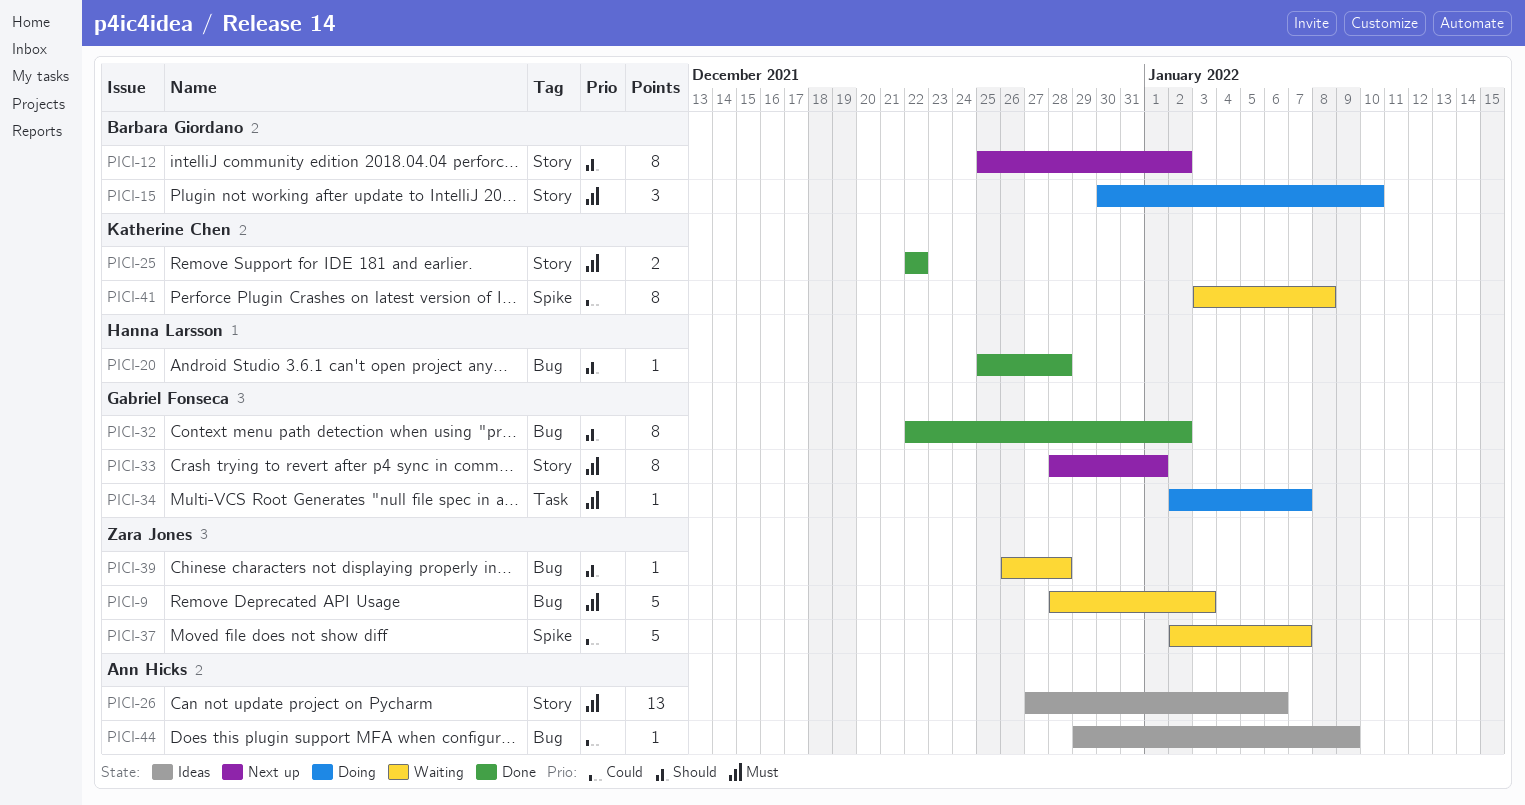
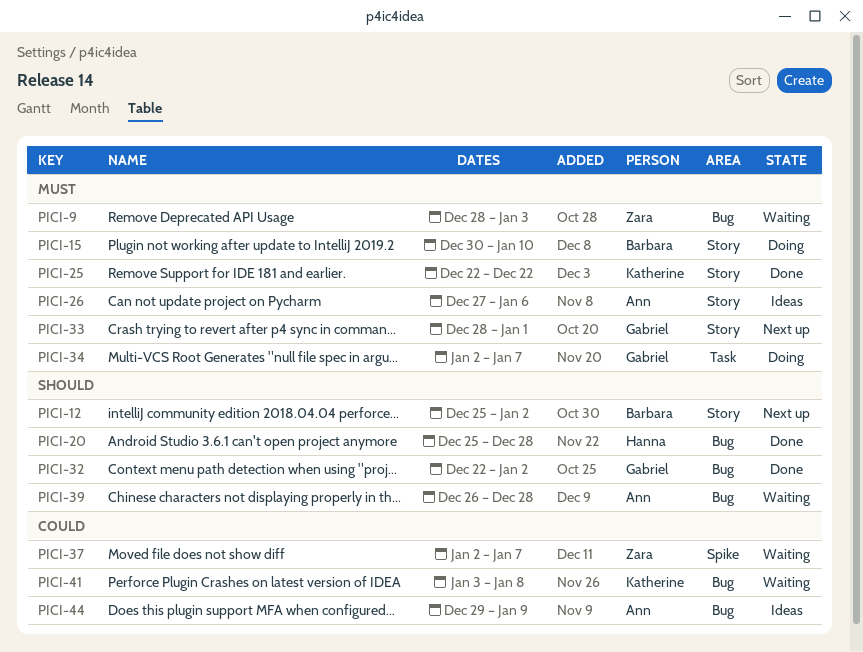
PICI-39, owner: Zara Jones -> Ann Hicks
PICI-41, label: Spike -> Bug

